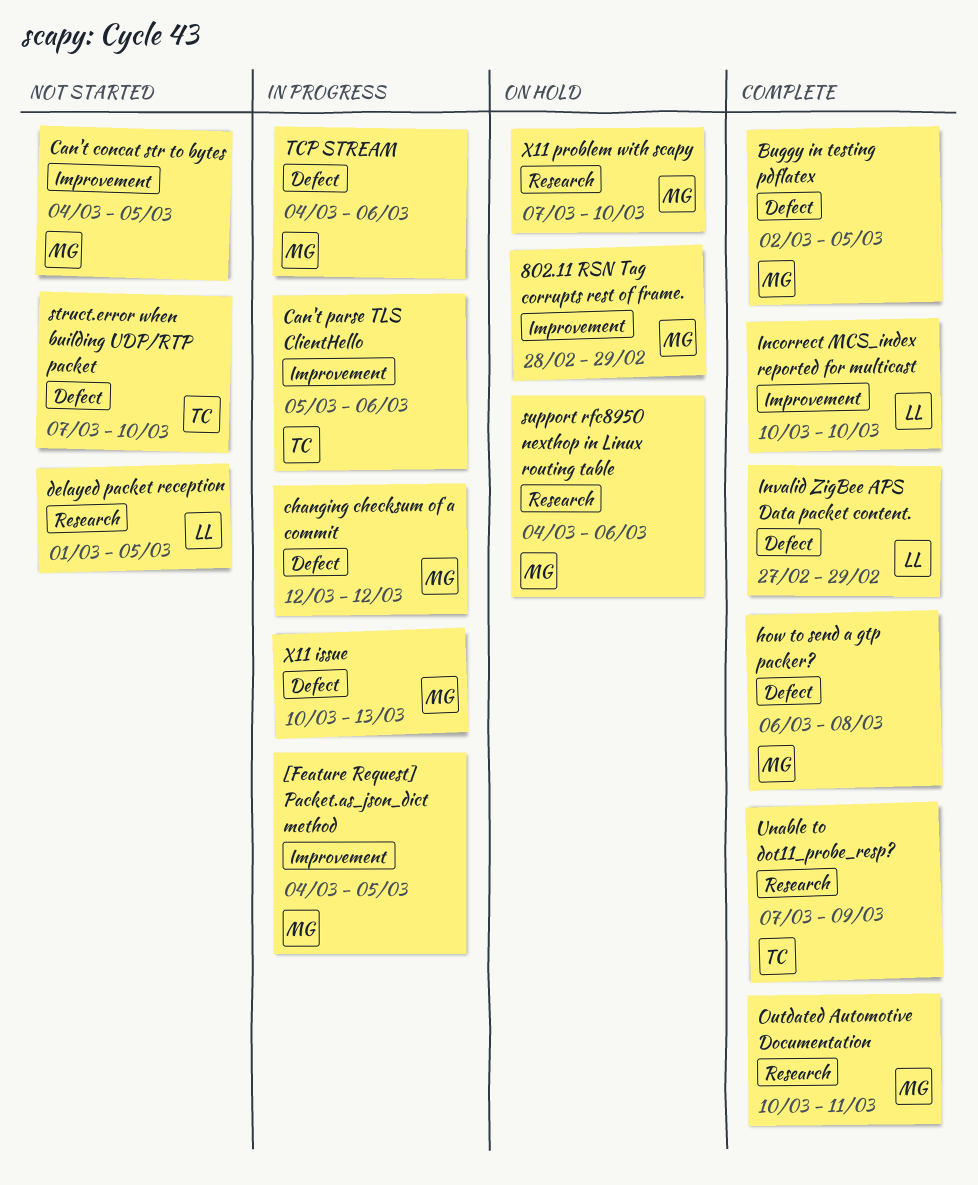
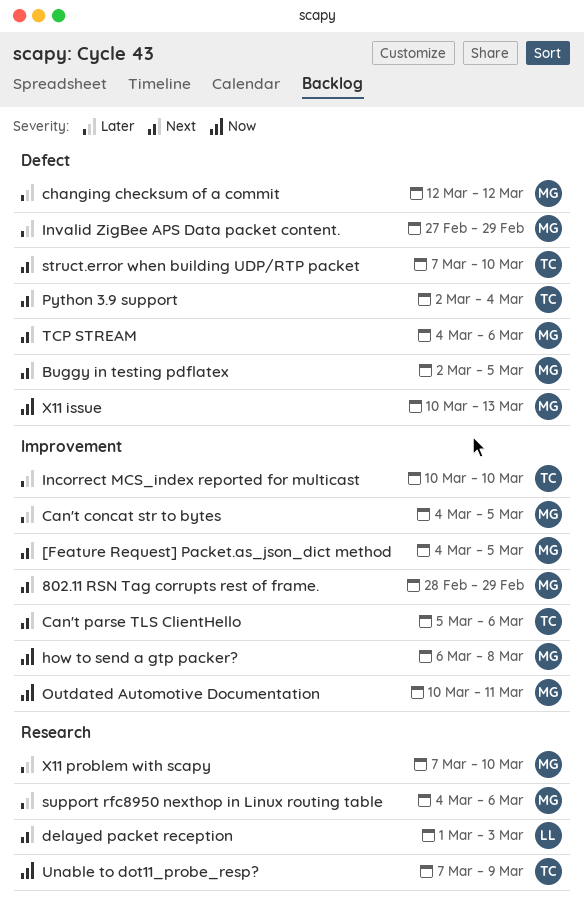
delayed packet reception, due: Mar 5 -> Mar 3
how to send a gtp packer?, label: Defect -> Improvement
Incorrect MCS_index reported for multicast, owner: LL -> TC
Invalid ZigBee APS Data packet content., owner: LL -> MG
Outdated Automotive Documentation, label: Research -> Improvement
Python 3.9 support: none -> present

